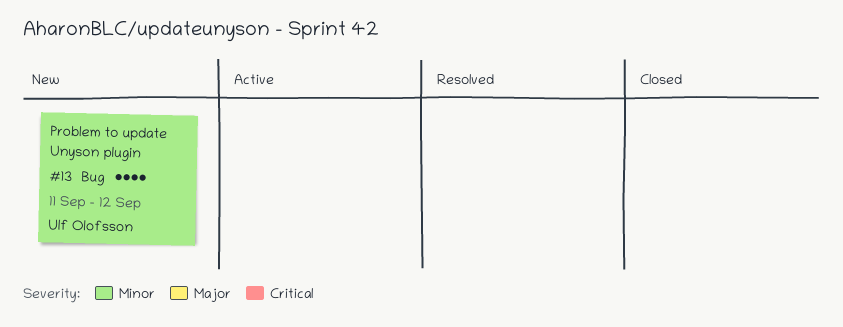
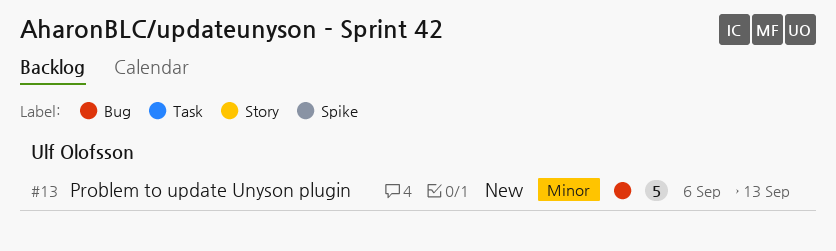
#13, estimate: 4 -> 5
#13, start: Sep 11 -> Sep 6
#13, due: Sep 12 -> Sep 13

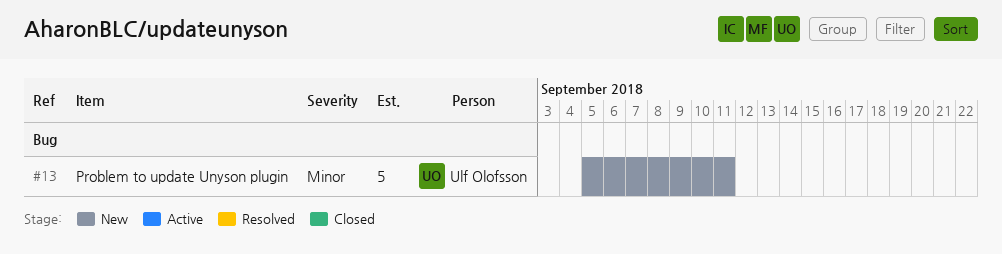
#13, start: Sep 6 -> Sep 5
#13, due: Sep 13 -> Sep 11

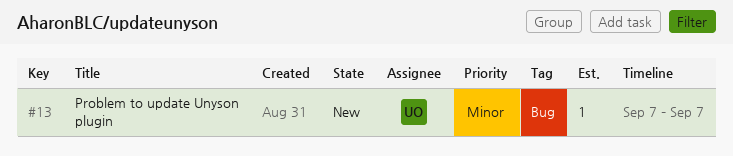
#13, estimate: 5 -> 1
#13, start: Sep 5 -> Sep 7
#13, due: Sep 11 -> Sep 7

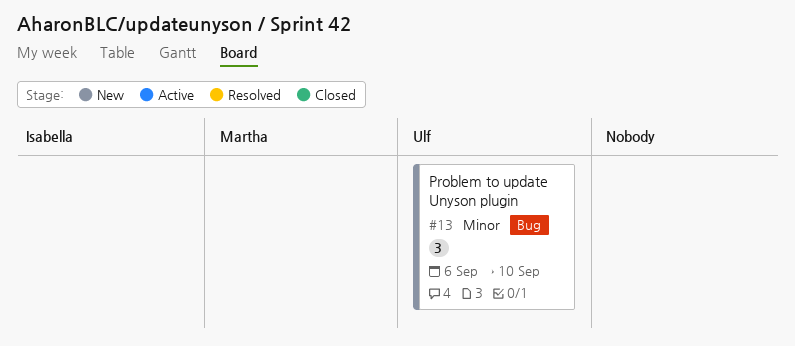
#13, estimate: 1 -> 3
#13, start: Sep 7 -> Sep 6
#13, due: Sep 7 -> Sep 10

